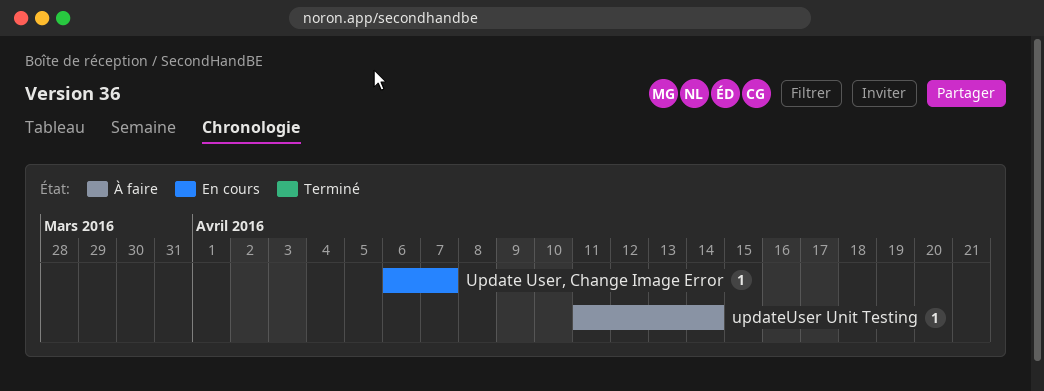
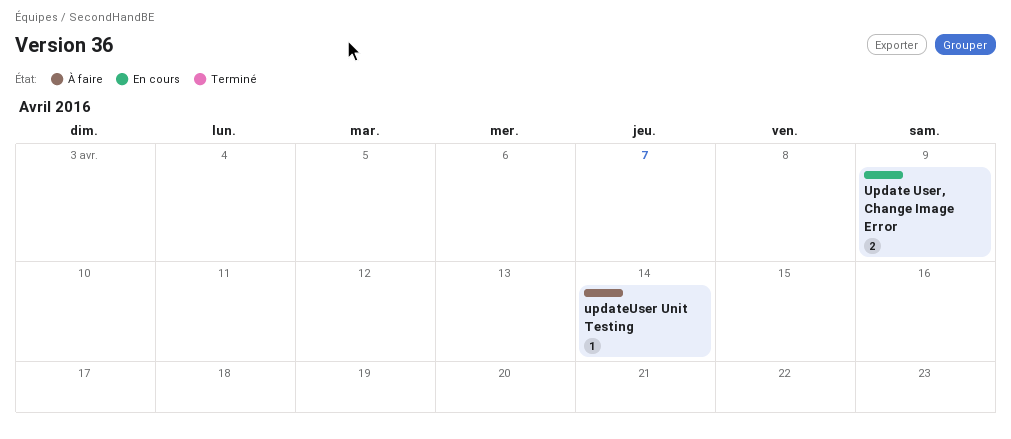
Update User, Change Image Error, estimate: 1 -> 2
Update User, Change Image Error, due: Apr 7 -> Apr 9

